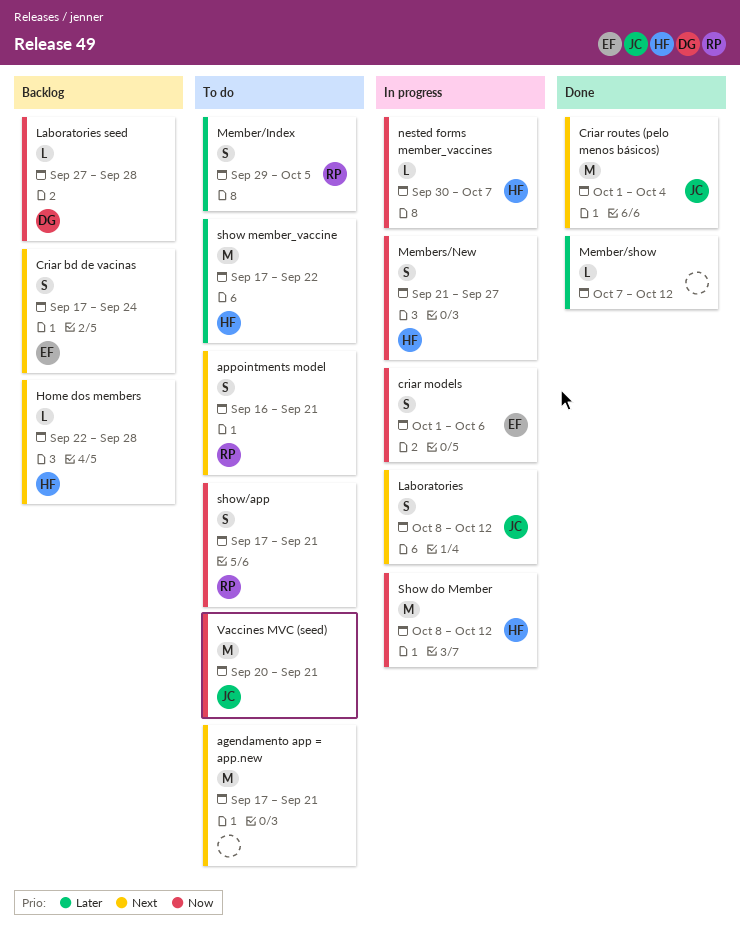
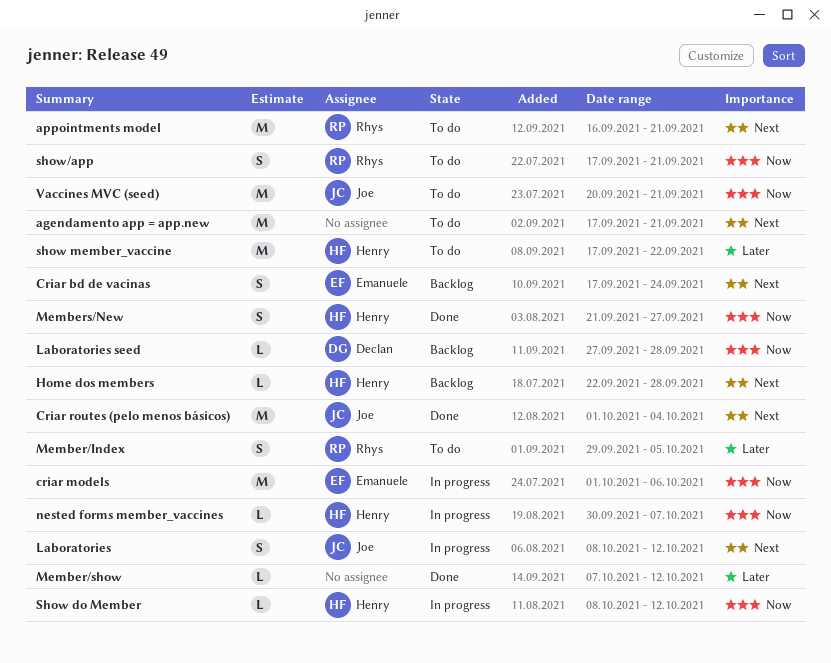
appointments model, estimate: S -> M
criar models, estimate: S -> M
Members/New, status: In progress -> Done
Show do Member, estimate: M -> L

